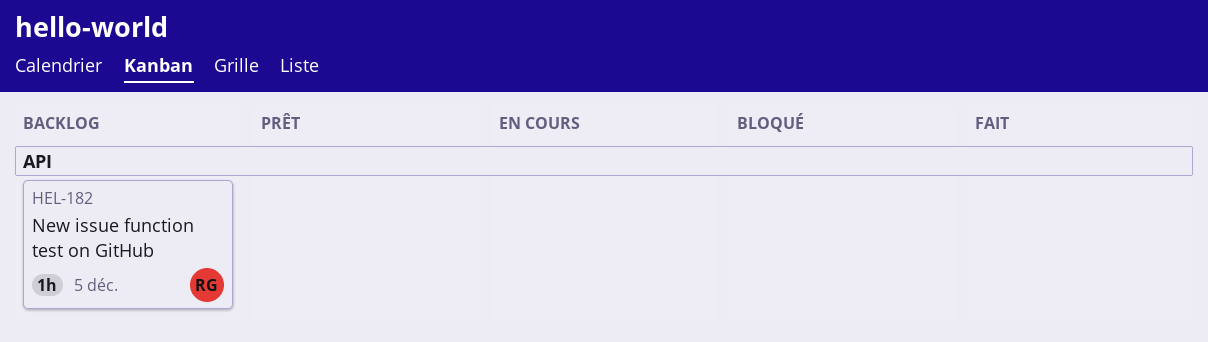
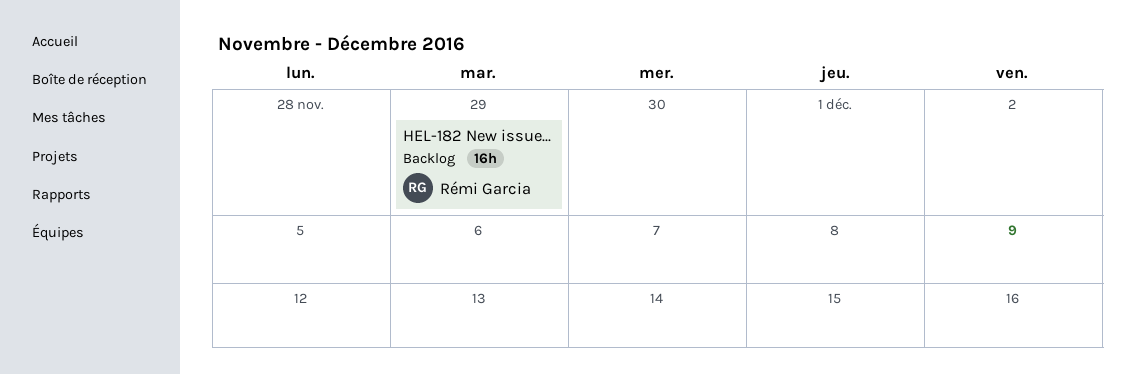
HEL-182, estimate: 1h -> 16h
HEL-182, due: Dec 5 -> Nov 29

